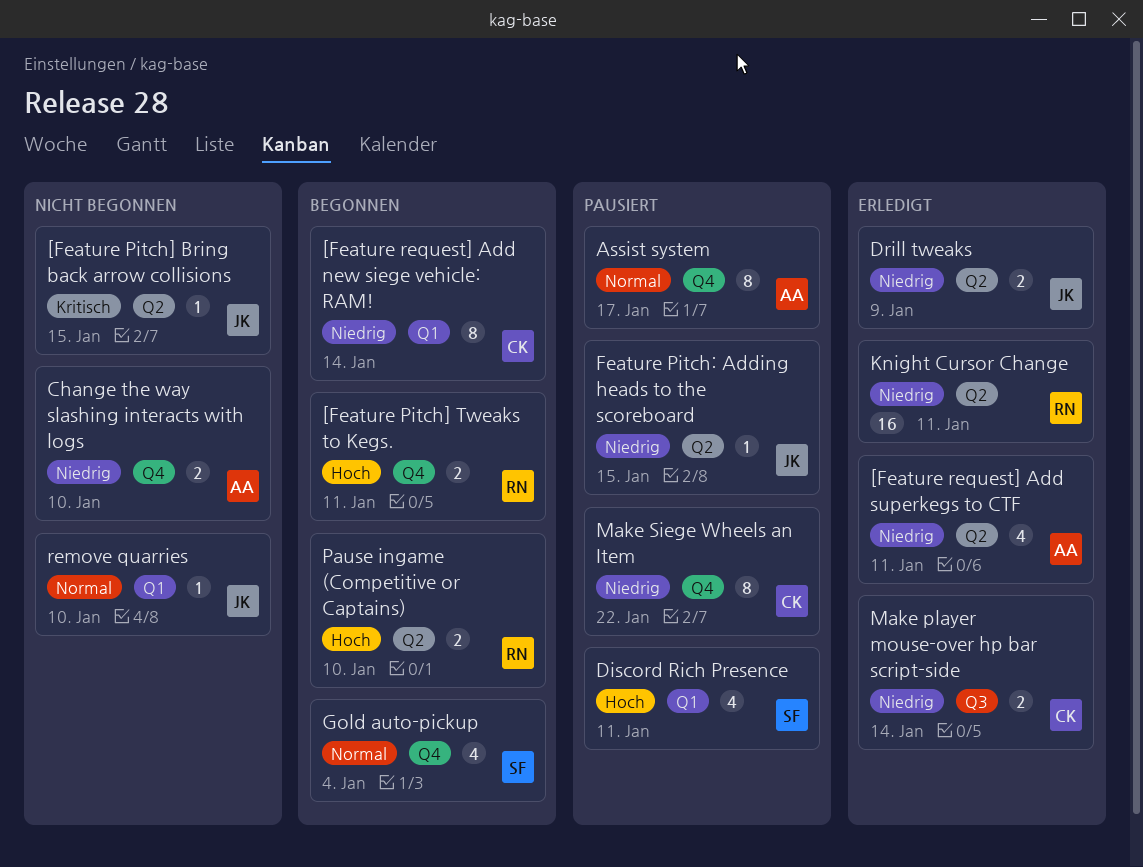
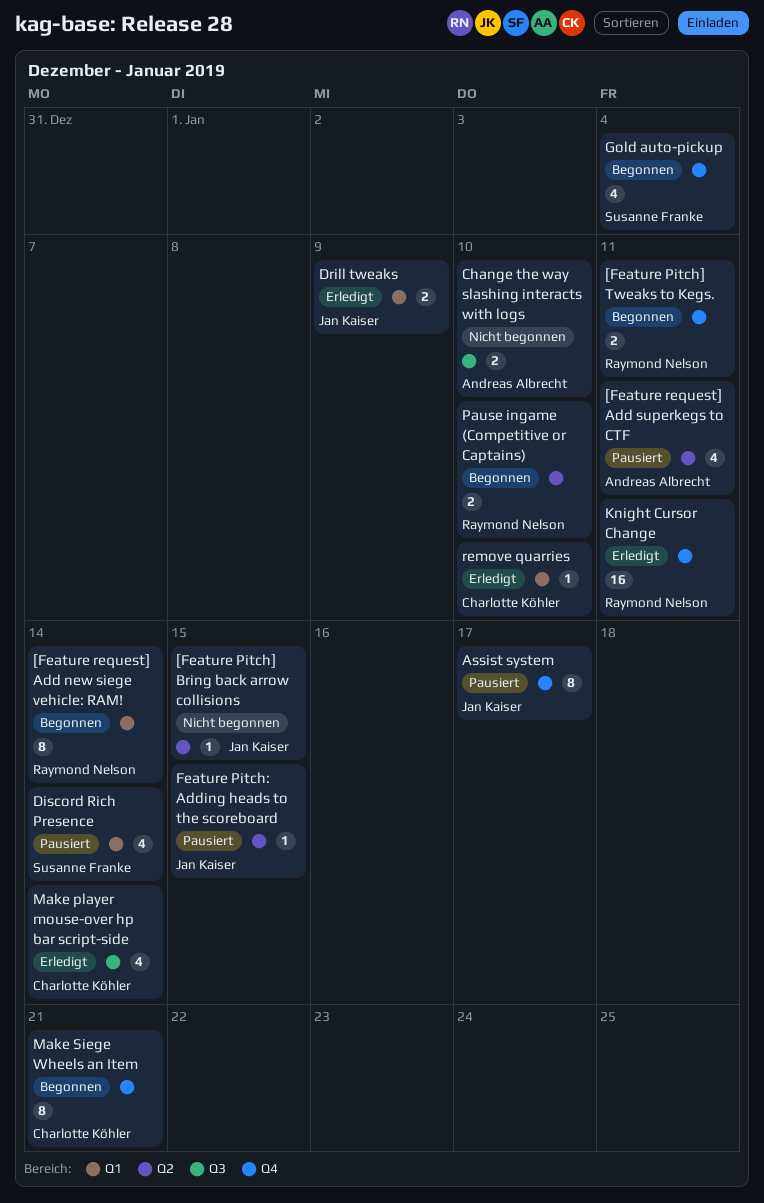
[Feature request] Add new siege vehicle: RAM!, owner: Charlotte Köhler -> Raymond Nelson
[Feature request] Add superkegs to CTF, status: Erledigt -> Pausiert
Assist system, owner: Andreas Albrecht -> Jan Kaiser
Change the way slashing interacts with logs, label: Q4 -> Q3
Discord Rich Presence, due: Jan 11 -> Jan 14
Drill tweaks, label: Q2 -> Q1
Knight Cursor Change, label: Q2 -> Q4
Make player mouse-over hp bar script-side, estimate: 2 -> 4
Make Siege Wheels an Item, status: Pausiert -> Begonnen
Make Siege Wheels an Item, due: Jan 22 -> Jan 21
remove quarries, status: Nicht begonnen -> Erledigt
remove quarries, owner: Jan Kaiser -> Charlotte Köhler

